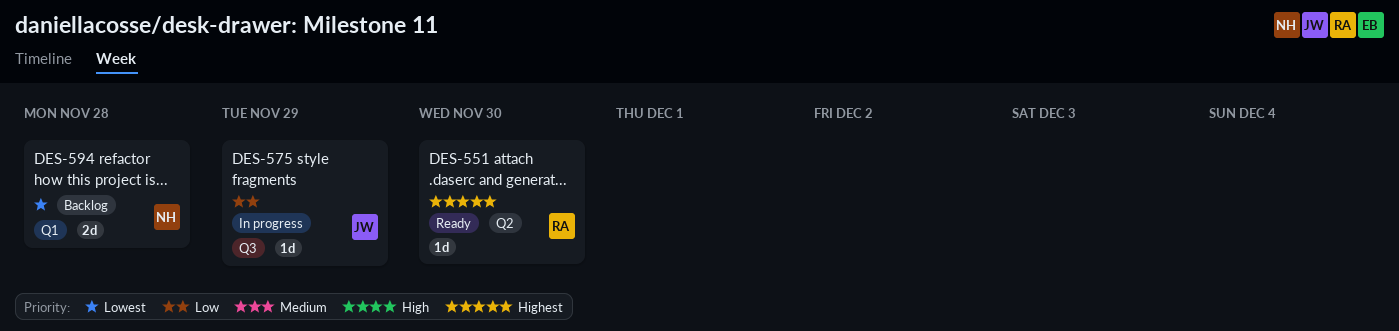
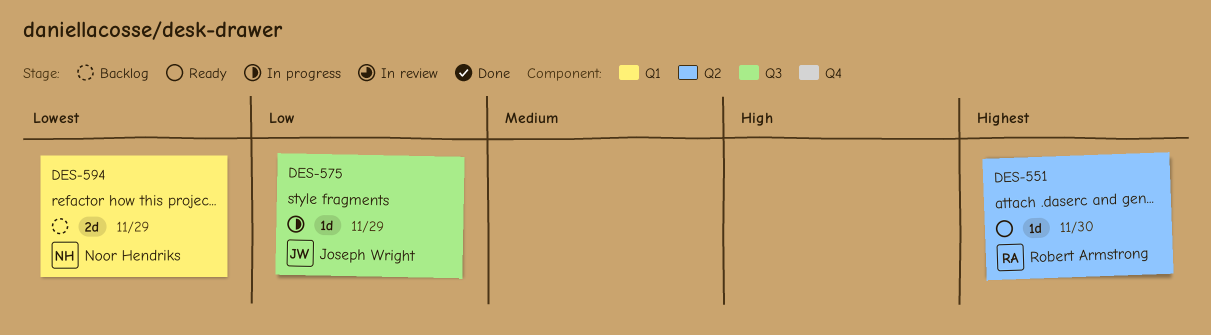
DES-594, due: Nov 28 -> Nov 29

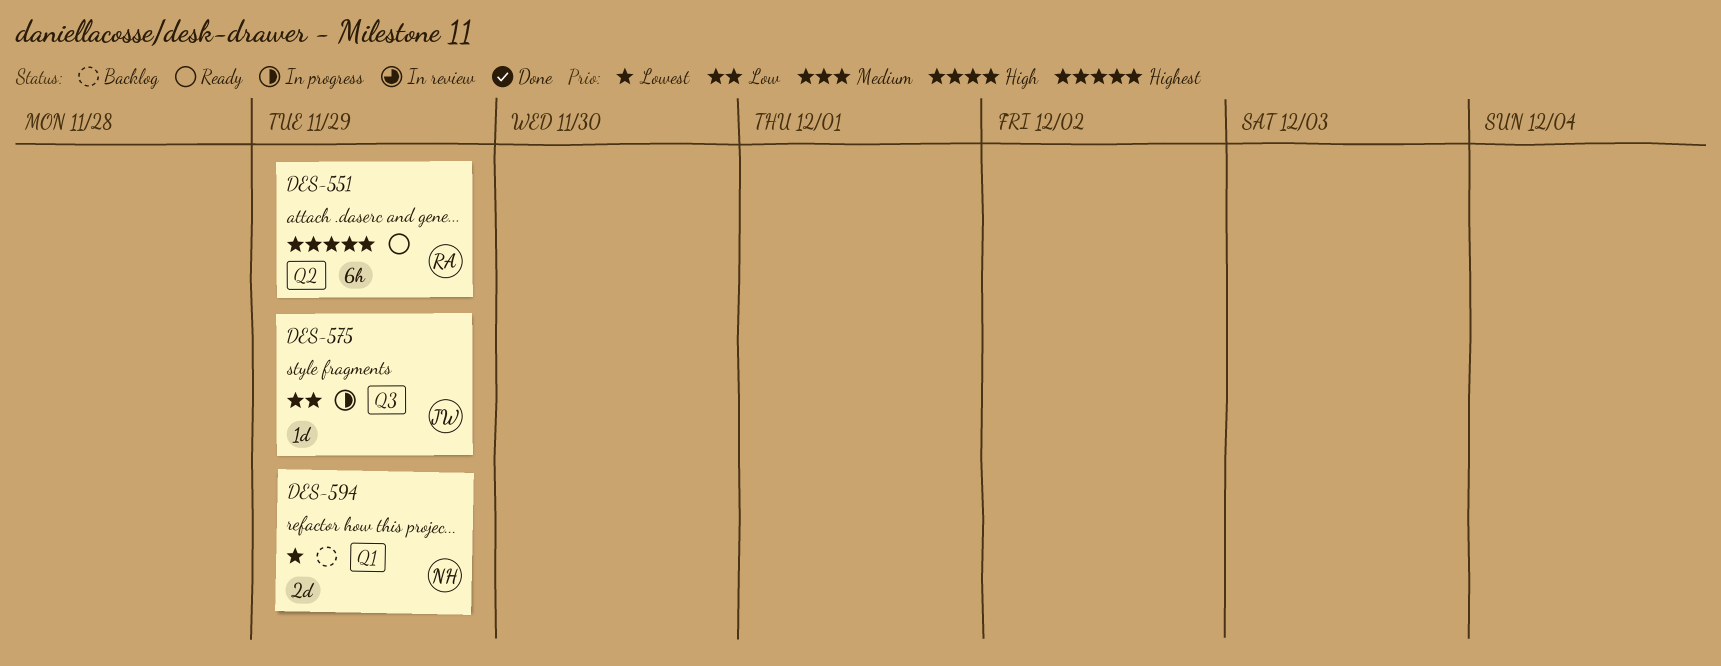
DES-551, estimate: 1d -> 6h
DES-551, due: Nov 30 -> Nov 29

